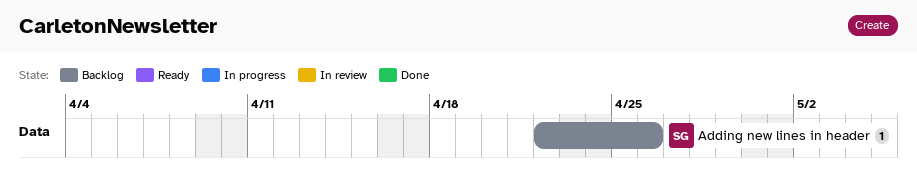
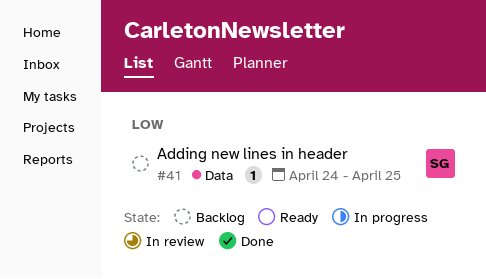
Adding new lines in header, start: Apr 22 -> Apr 24
Adding new lines in header, due: Apr 26 -> Apr 25

